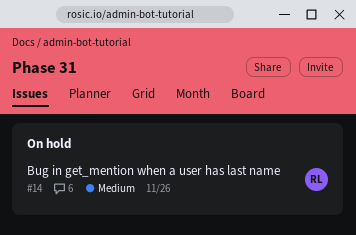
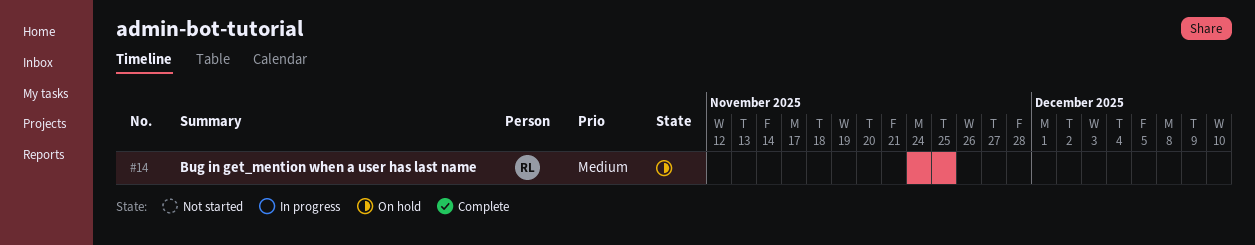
#14, due: Nov 26 -> Nov 25

